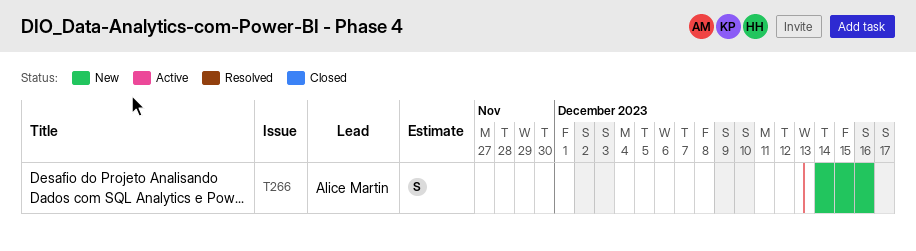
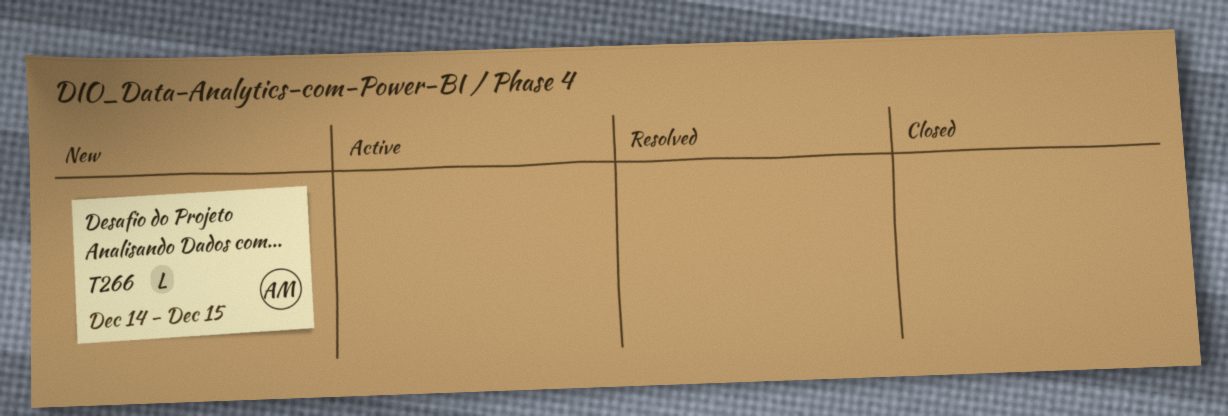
T266, estimate: S -> L
T266, due: Dec 16 -> Dec 15

